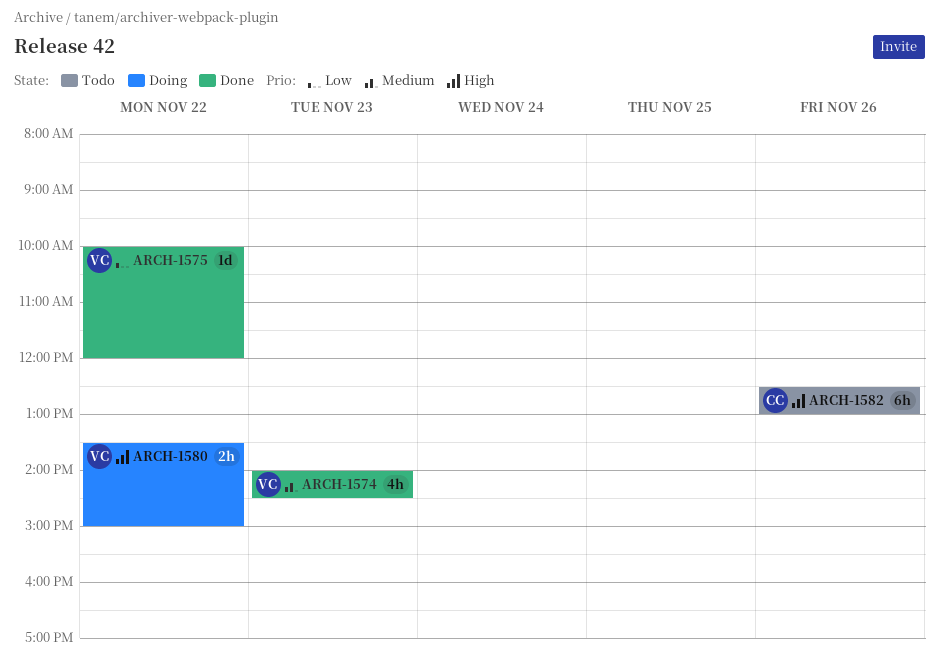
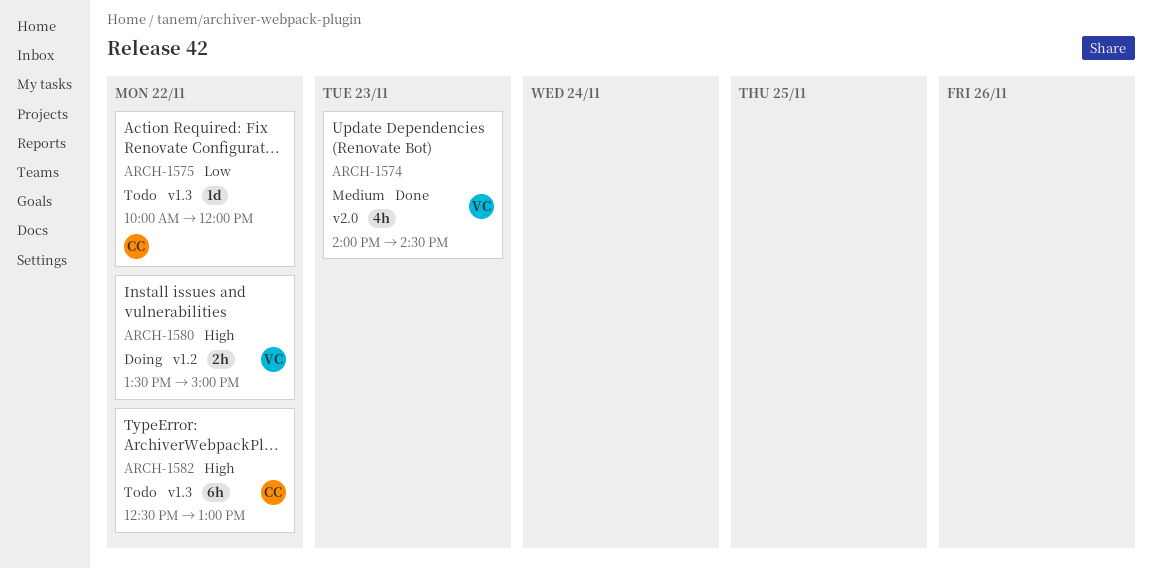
ARCH-1575, status: Done -> Todo
ARCH-1575, owner: VC -> CC
ARCH-1582, day: Nov 26 -> Nov 22

